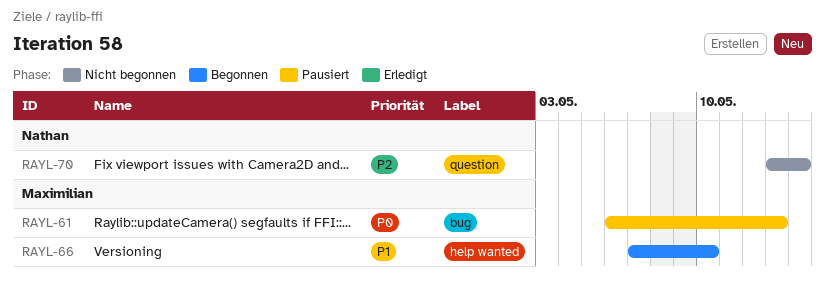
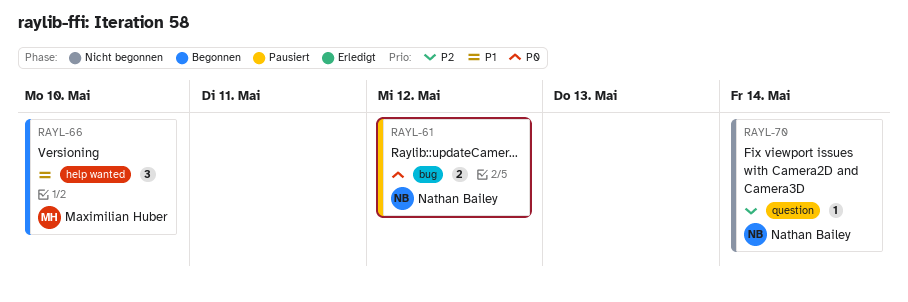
RAYL-61, owner: Maximilian Huber -> Nathan Bailey
RAYL-61, due: May 13 -> May 12

